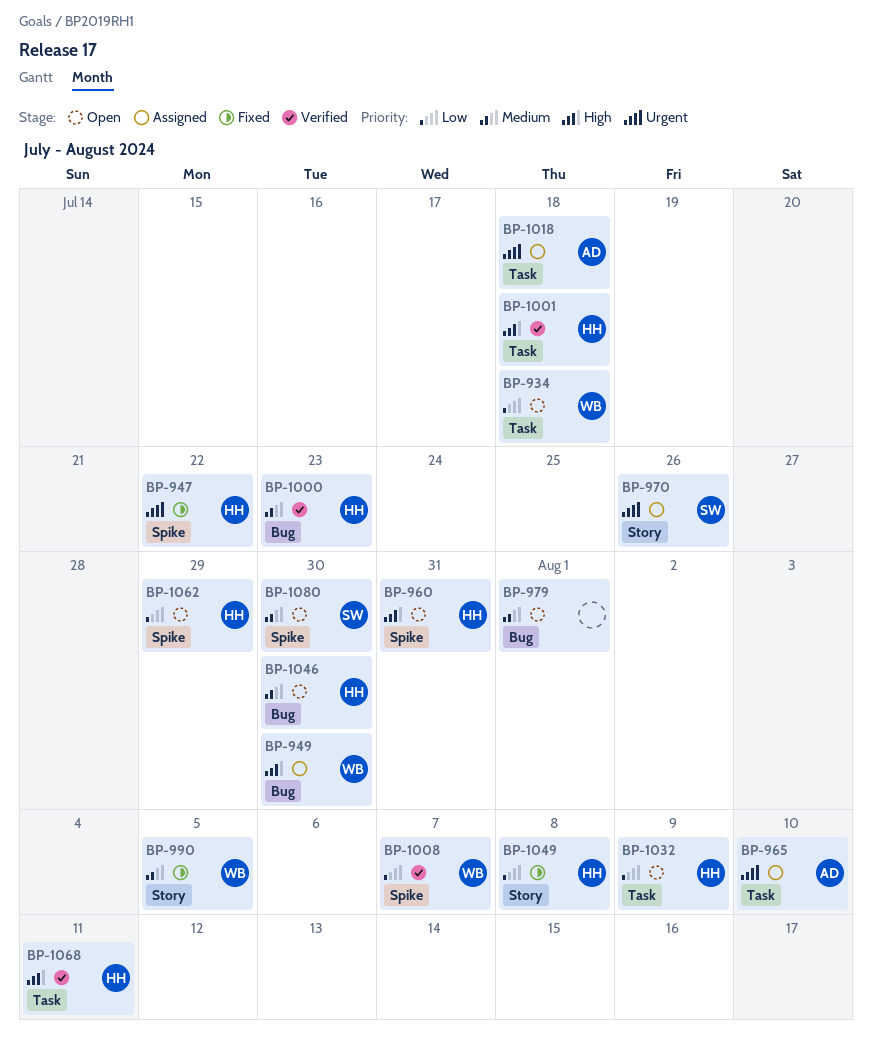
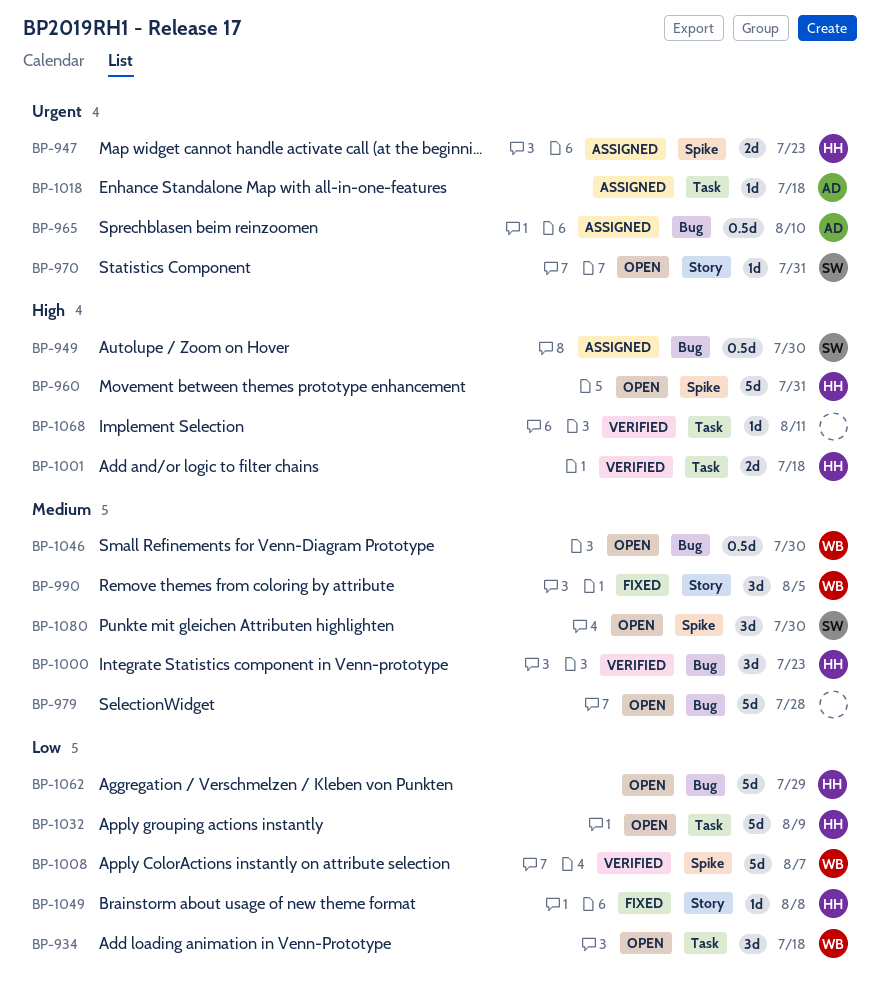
BP-947, status: Fixed -> Assigned
BP-947, due: Jul 22 -> Jul 23
BP-949, owner: WB -> SW
BP-965, label: Task -> Bug
BP-970, status: Assigned -> Open
BP-970, due: Jul 26 -> Jul 31
BP-979, due: Aug 1 -> Jul 28
BP-1046, owner: HH -> WB
BP-1062, label: Spike -> Bug
BP-1068, owner: HH -> none

